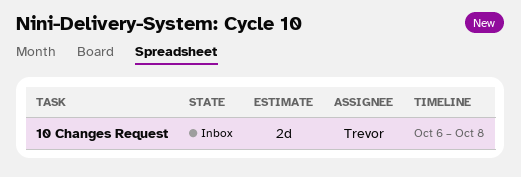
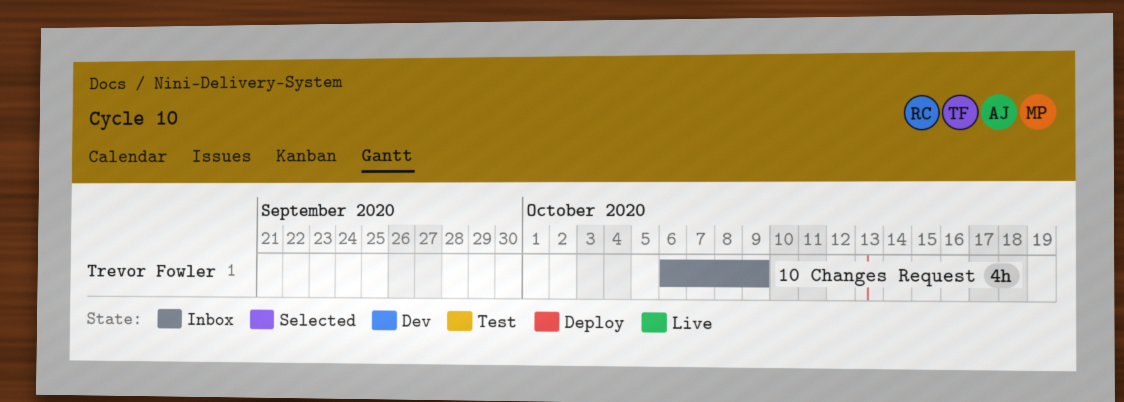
10 Changes Request, estimate: 2d -> 4h
10 Changes Request, due: Oct 8 -> Oct 9

